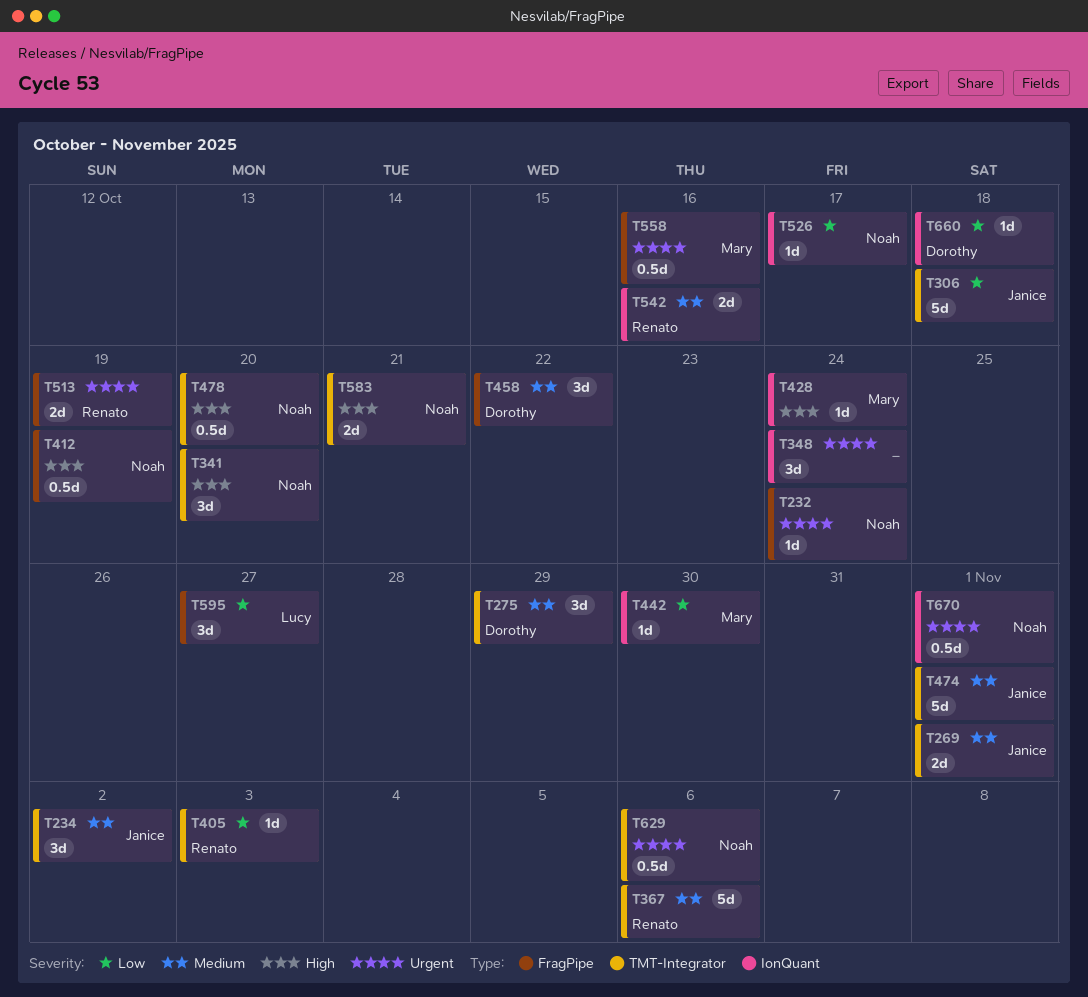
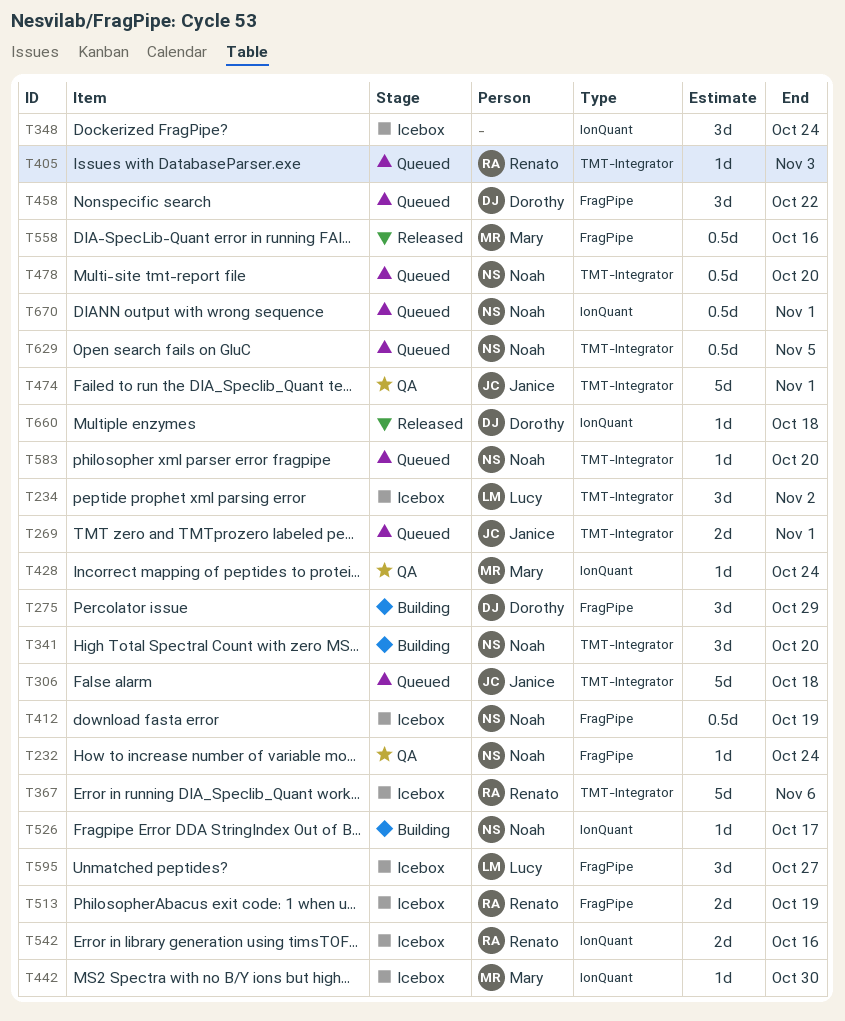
T234, owner: Janice -> Lucy
T275, label: TMT-Integrator -> FragPipe
T583, estimate: 2d -> 1d
T583, due: Oct 21 -> Oct 20
T629, due: Nov 6 -> Nov 5

